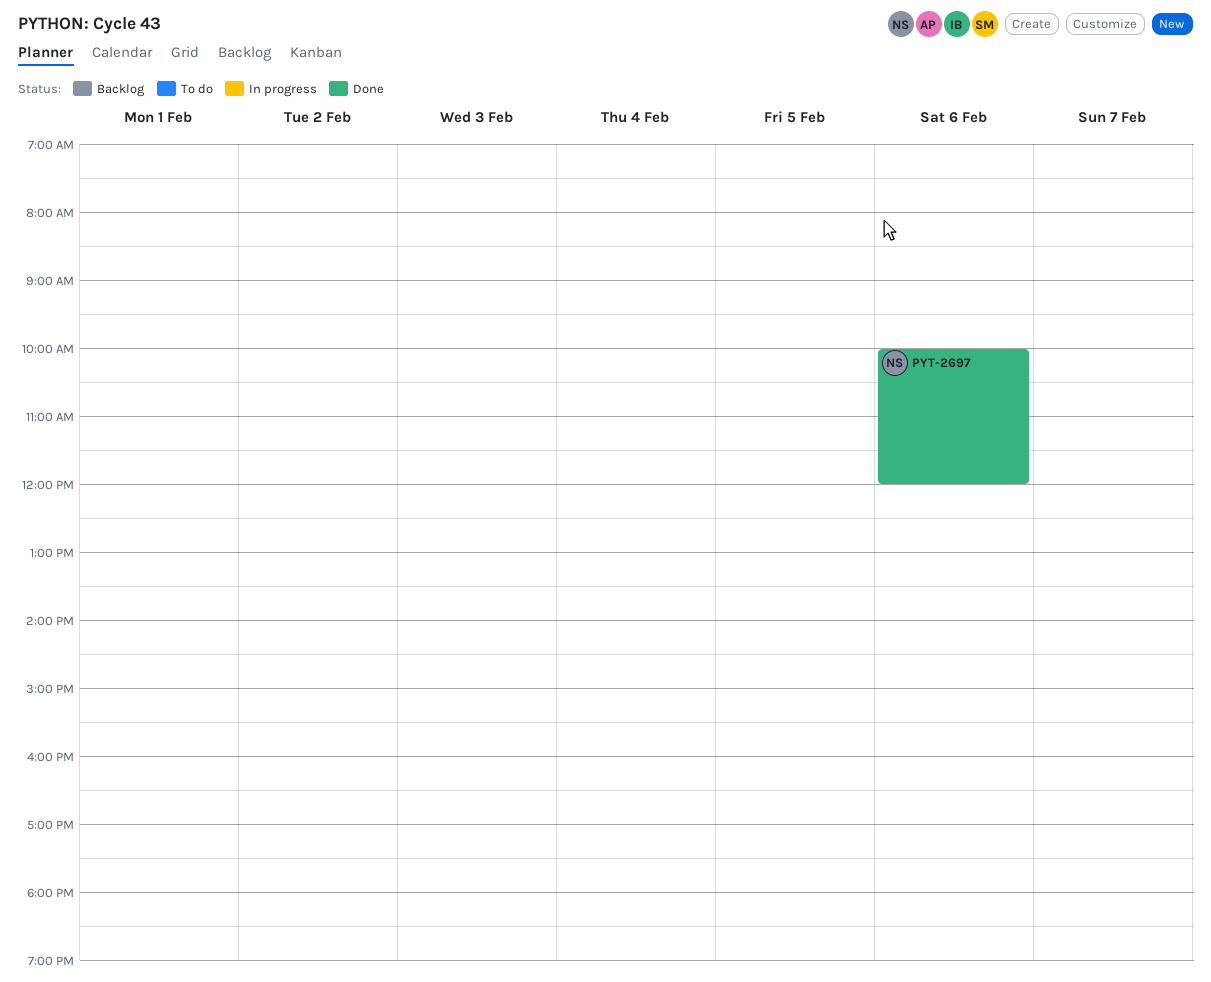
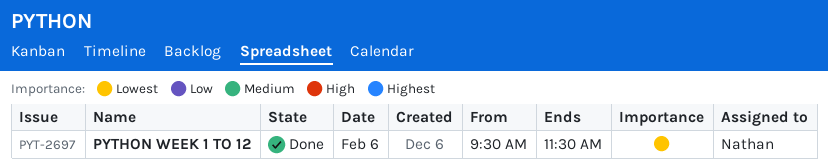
PYT-2697, begins: 10:00 -> 09:30
PYT-2697, ends: 12:00 -> 11:30

